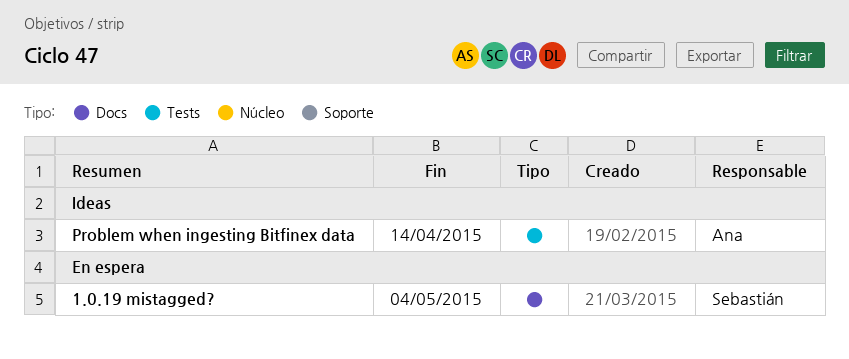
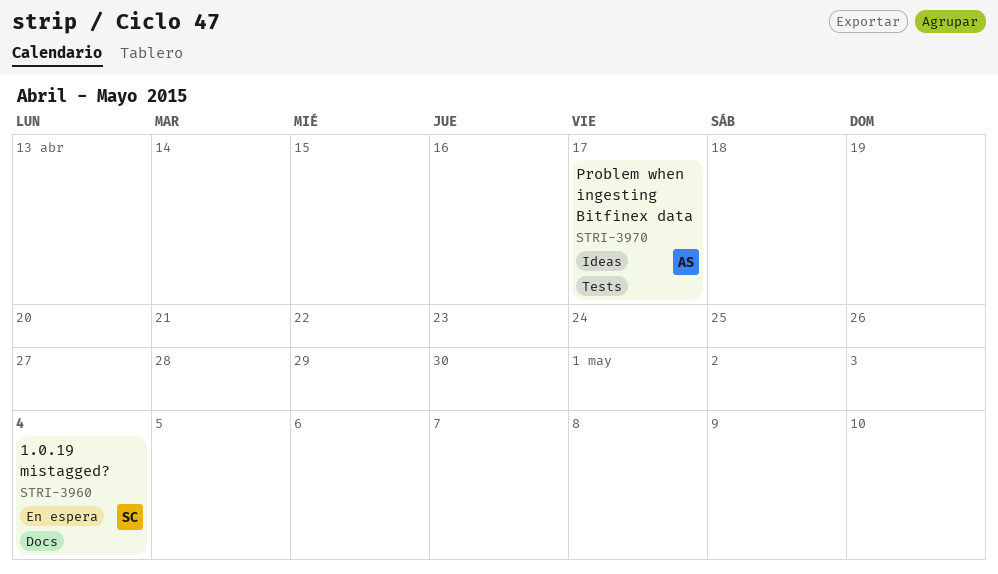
Problem when ingesting Bitfinex data, due: Apr 14 -> Apr 17

